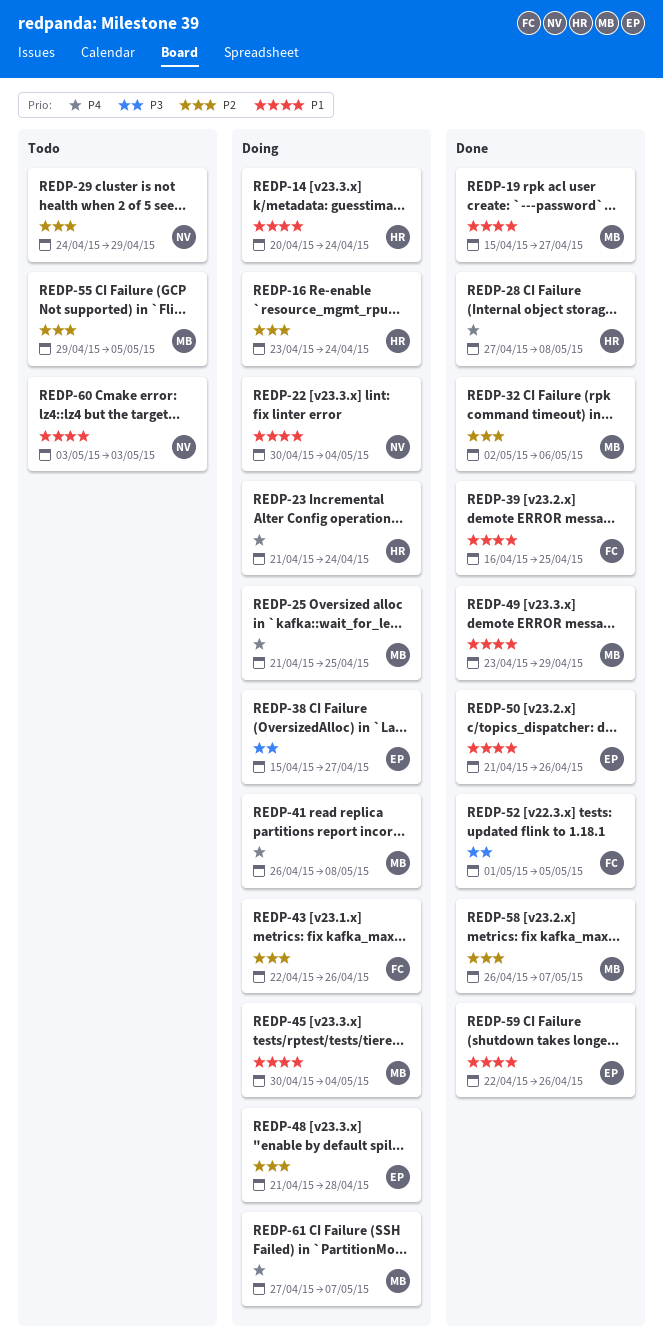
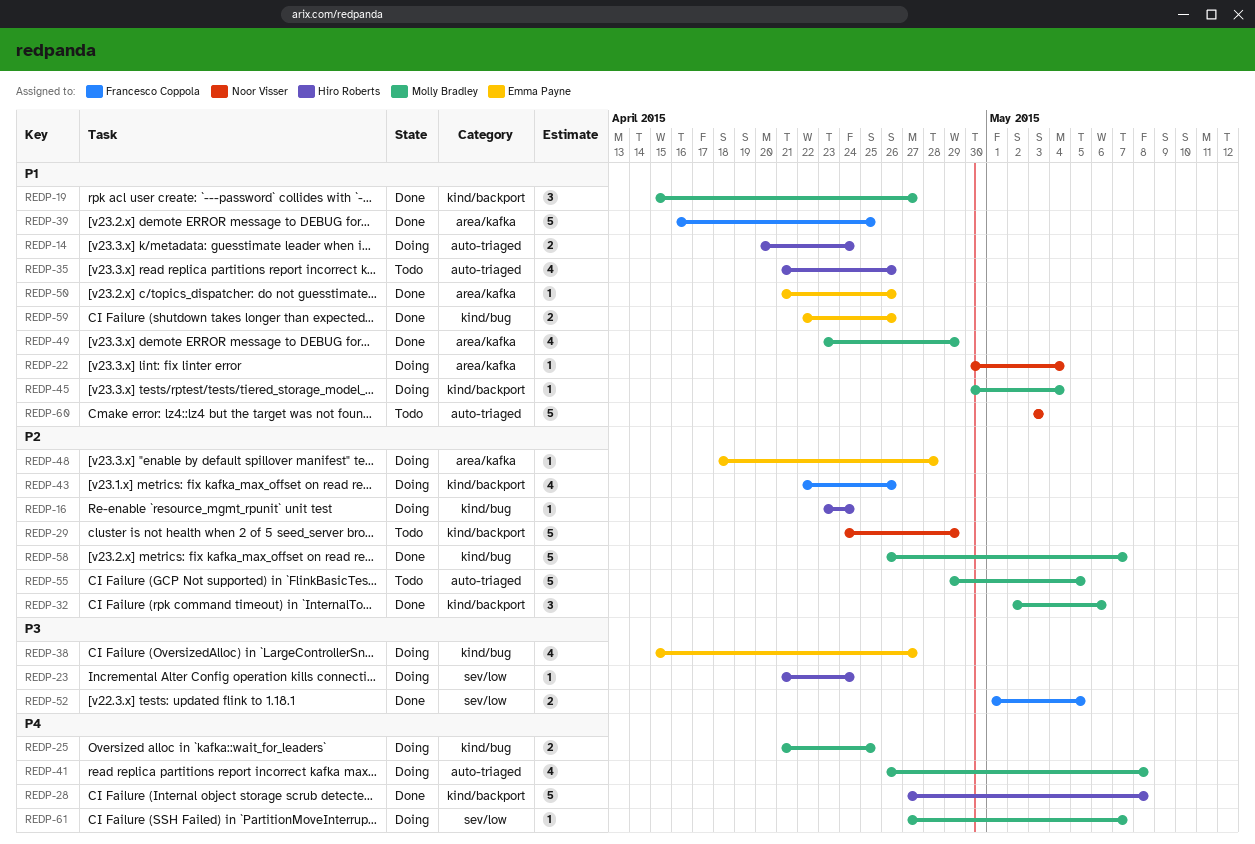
REDP-23, priority: P4 -> P3
REDP-35: none -> present
REDP-48, start: Apr 21 -> Apr 18

